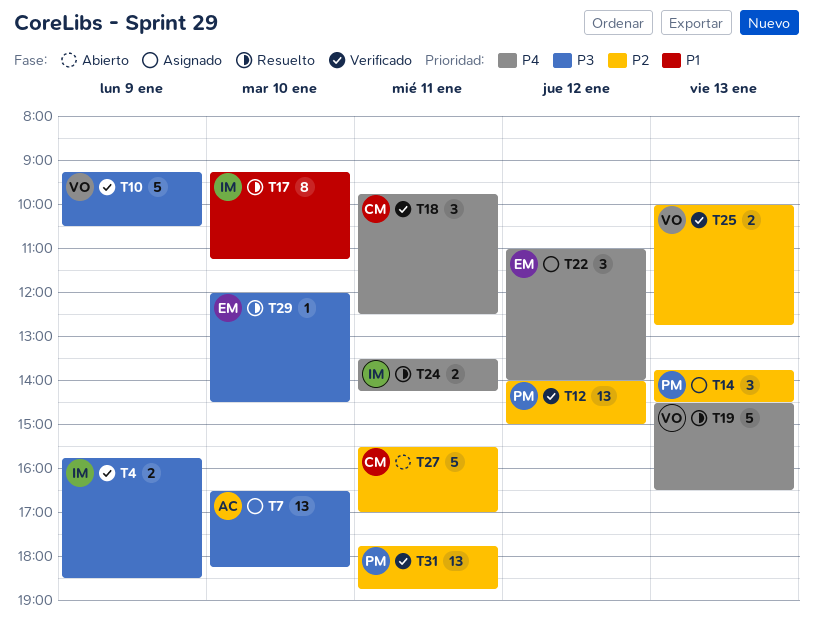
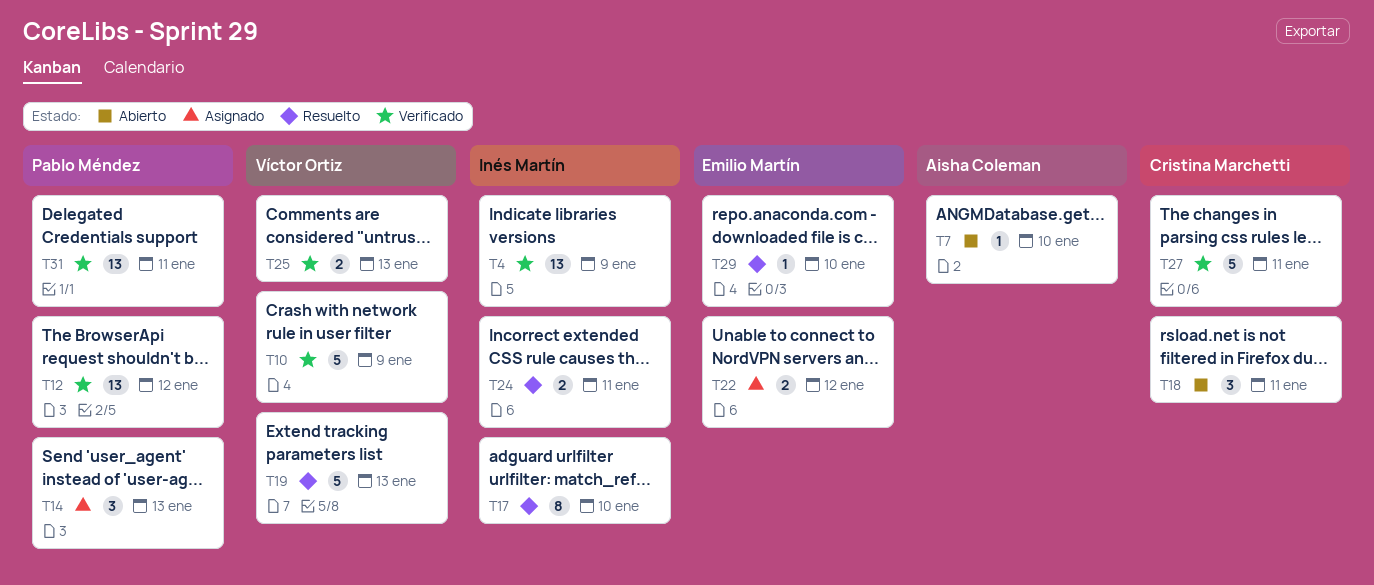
T4, estimate: 2 -> 13
T7, status: Asignado -> Abierto
T7, estimate: 13 -> 1
T18, status: Verificado -> Abierto
T22, estimate: 3 -> 2
T27, status: Abierto -> Verificado

